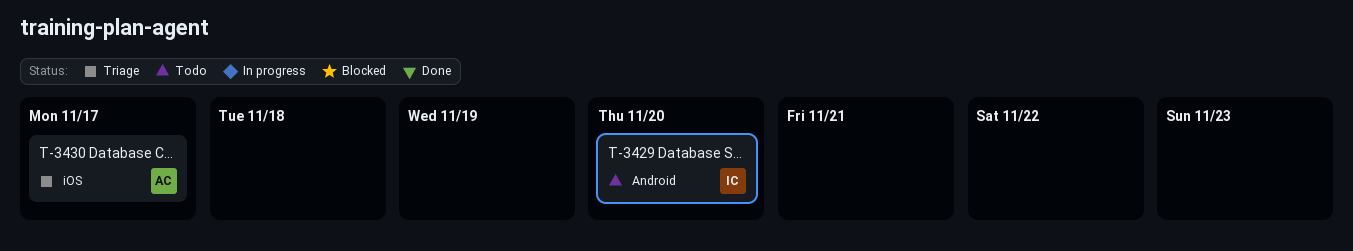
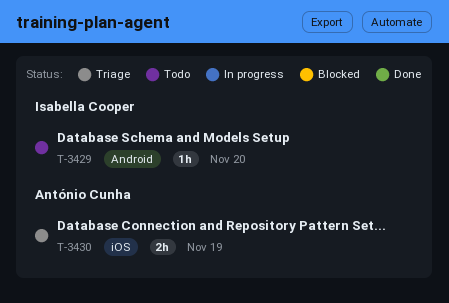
T-3430, due: Nov 17 -> Nov 19

